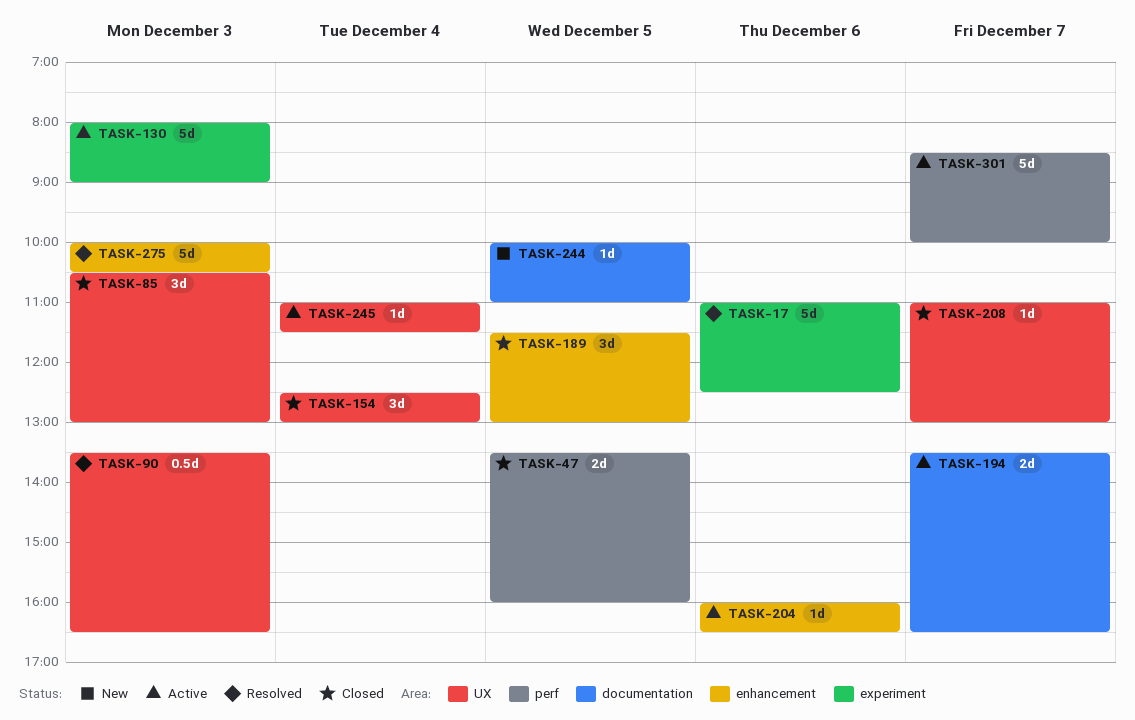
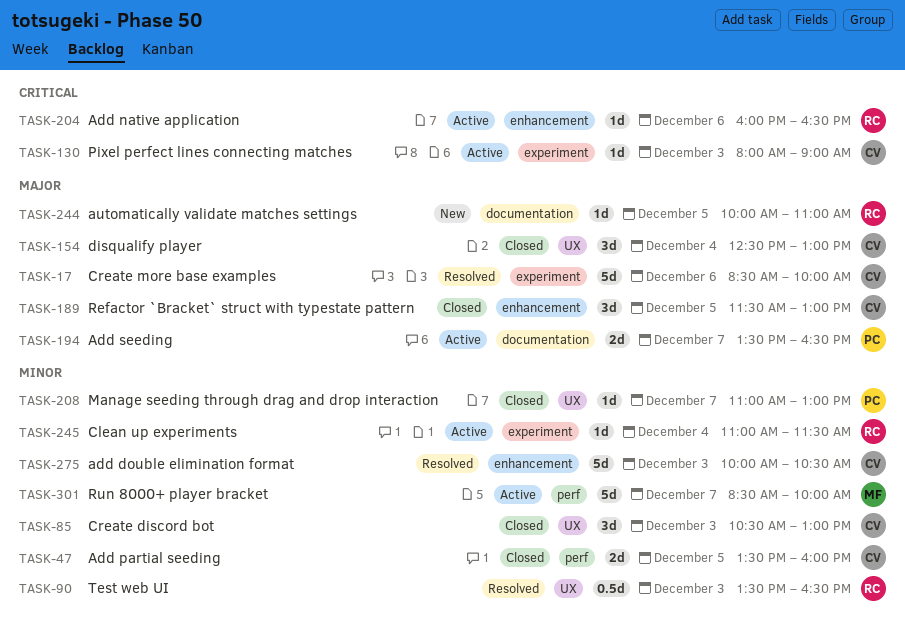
TASK-17, begins: 11:00 -> 08:30
TASK-17, ends: 12:30 -> 10:00
TASK-130, estimate: 5d -> 1d
TASK-245, label: UX -> experiment

